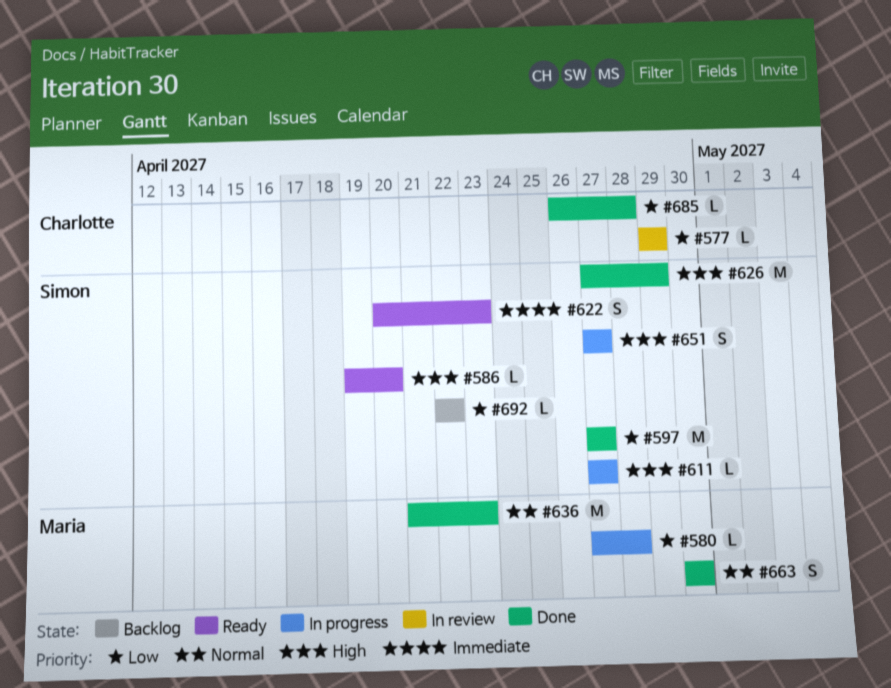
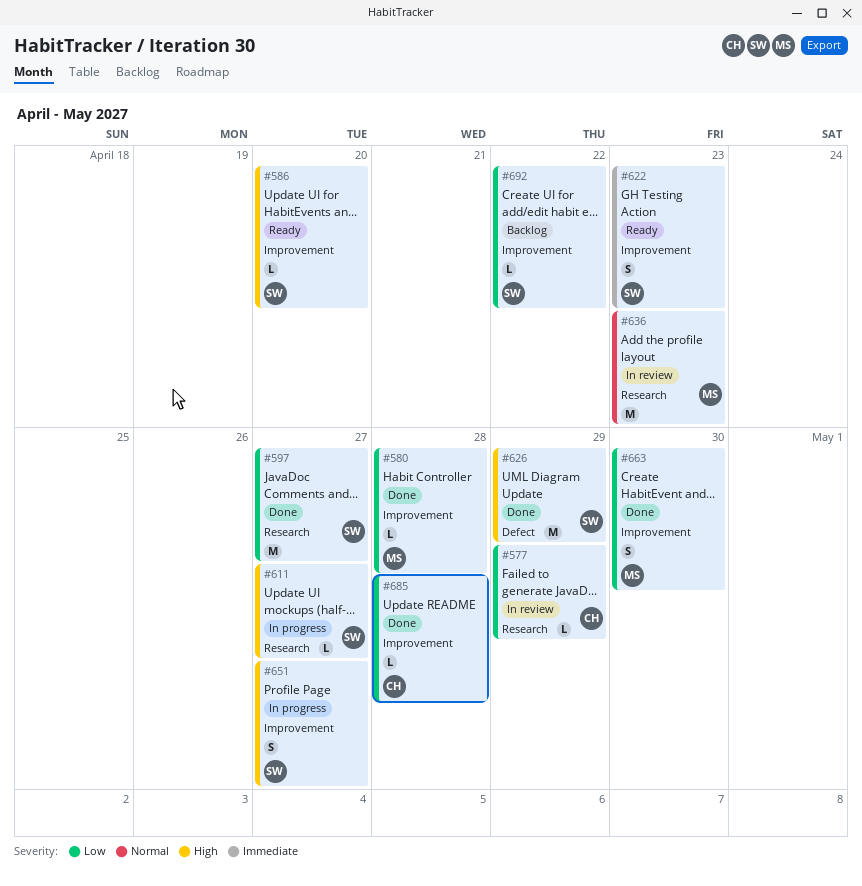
#580, status: In progress -> Done
#636, status: Done -> In review
#663, priority: Normal -> Low

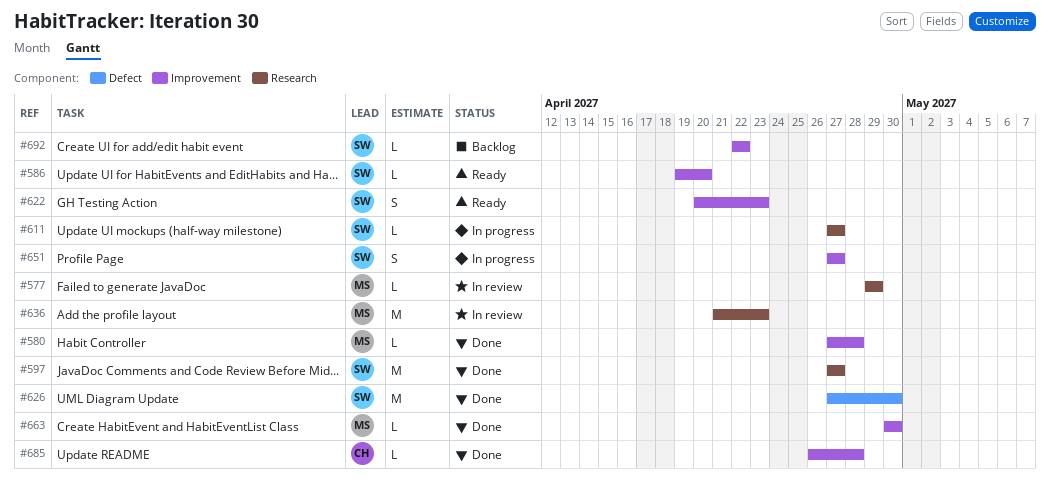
#577, owner: CH -> MS
#626, due: Apr 29 -> Apr 30
#663, estimate: S -> L

